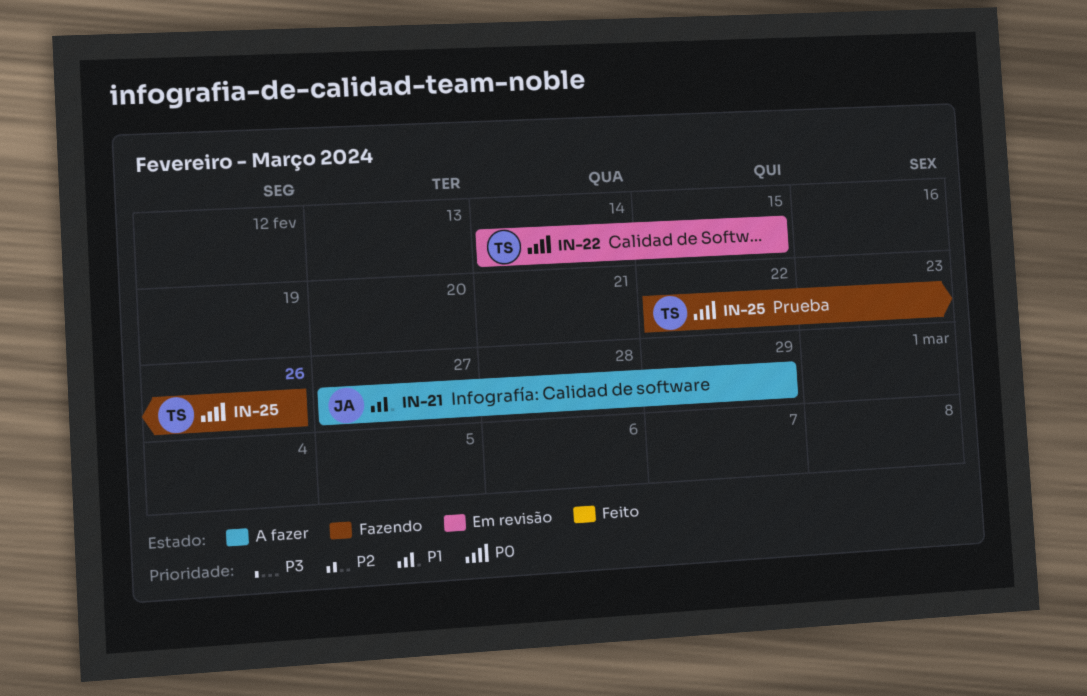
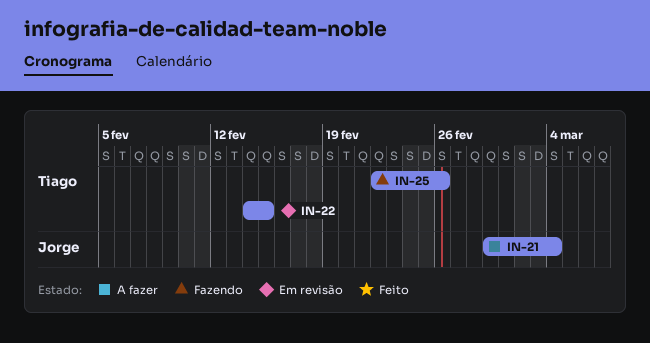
IN-21, start: Feb 27 -> Feb 29
IN-21, due: Feb 29 -> Mar 4

